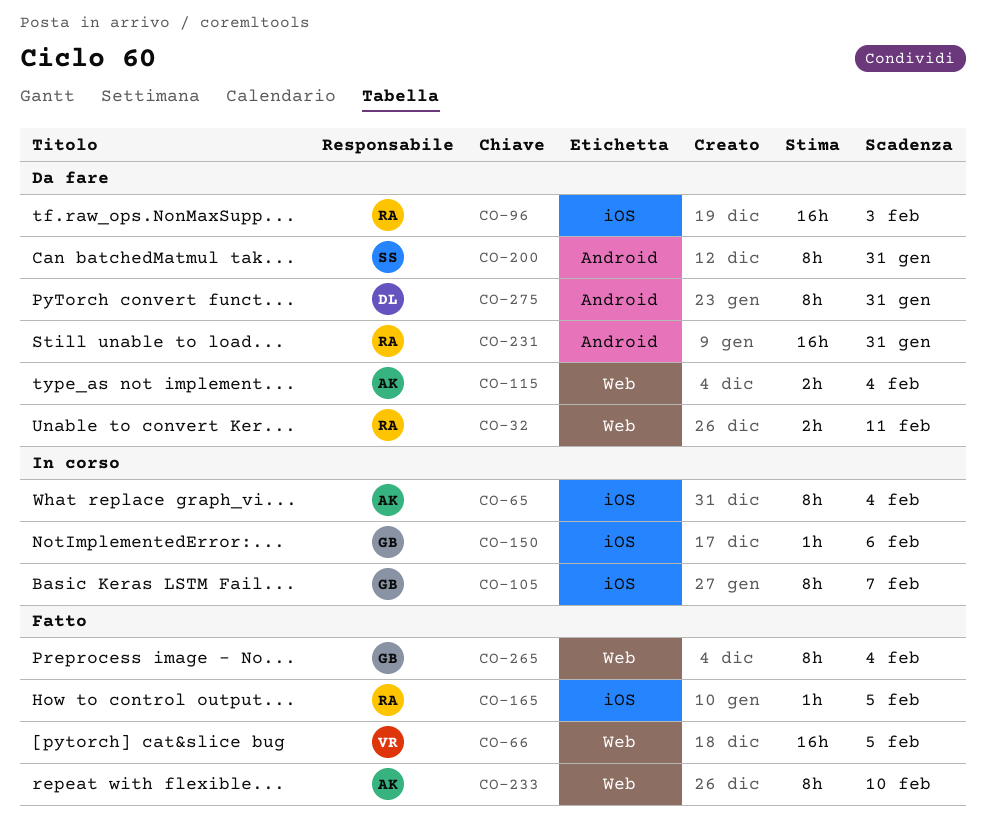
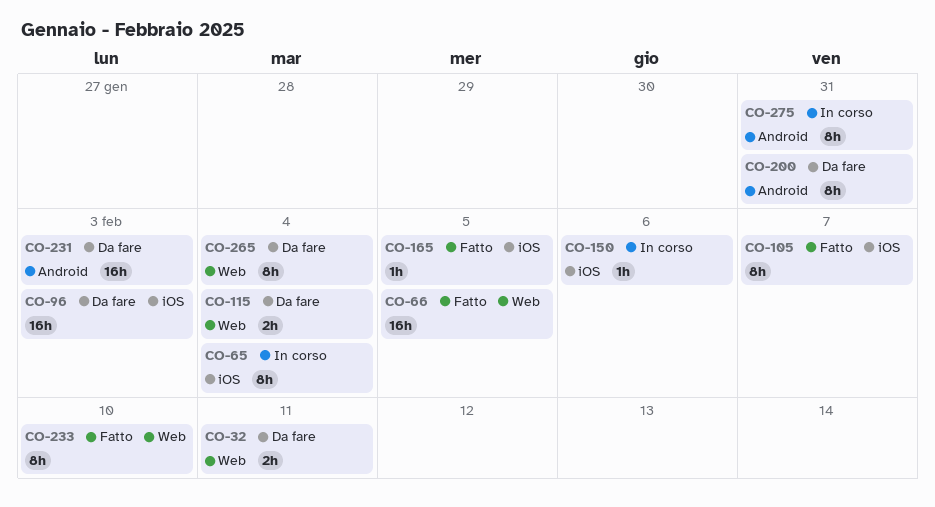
CO-105, status: In corso -> Fatto
CO-231, due: Jan 31 -> Feb 3
CO-265, status: Fatto -> Da fare
CO-275, status: Da fare -> In corso

